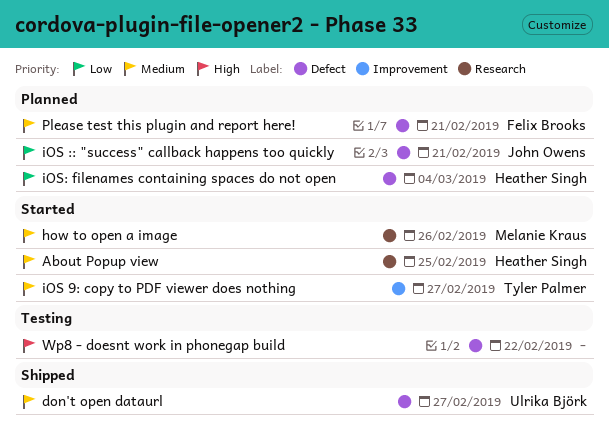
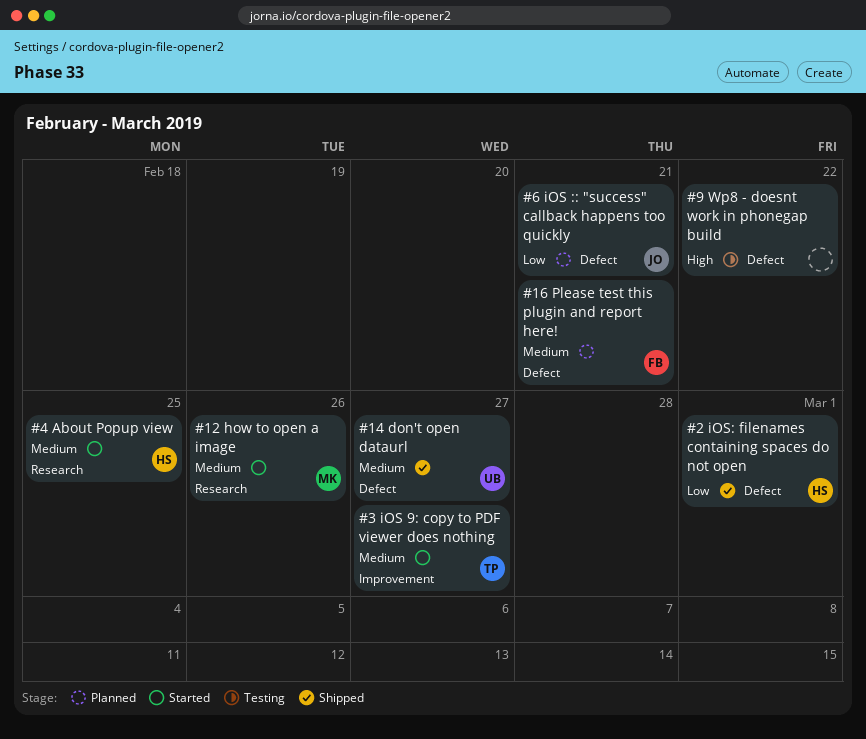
iOS: filenames containing spaces do not open, status: Planned -> Shipped
iOS: filenames containing spaces do not open, due: Mar 4 -> Mar 1

